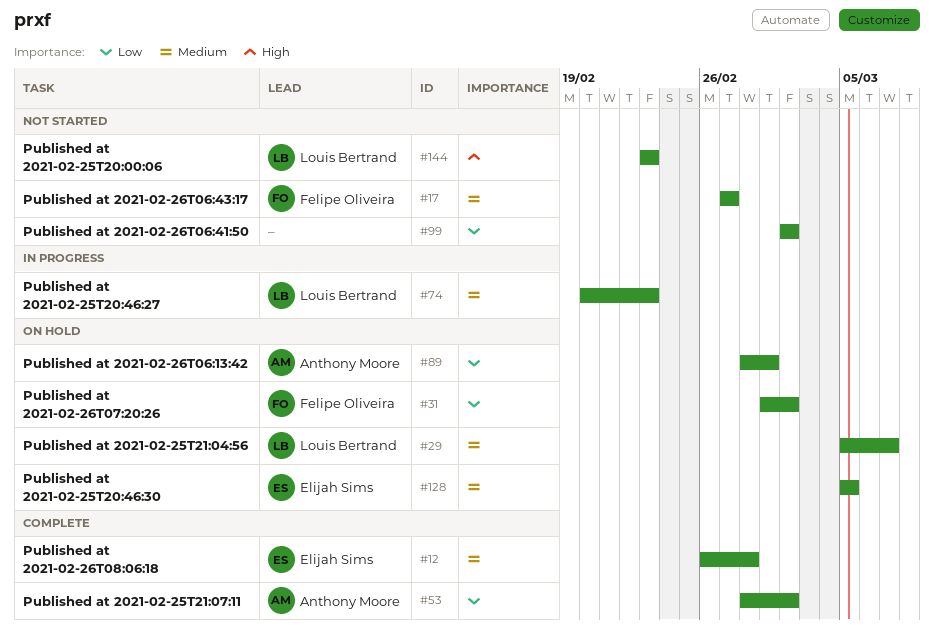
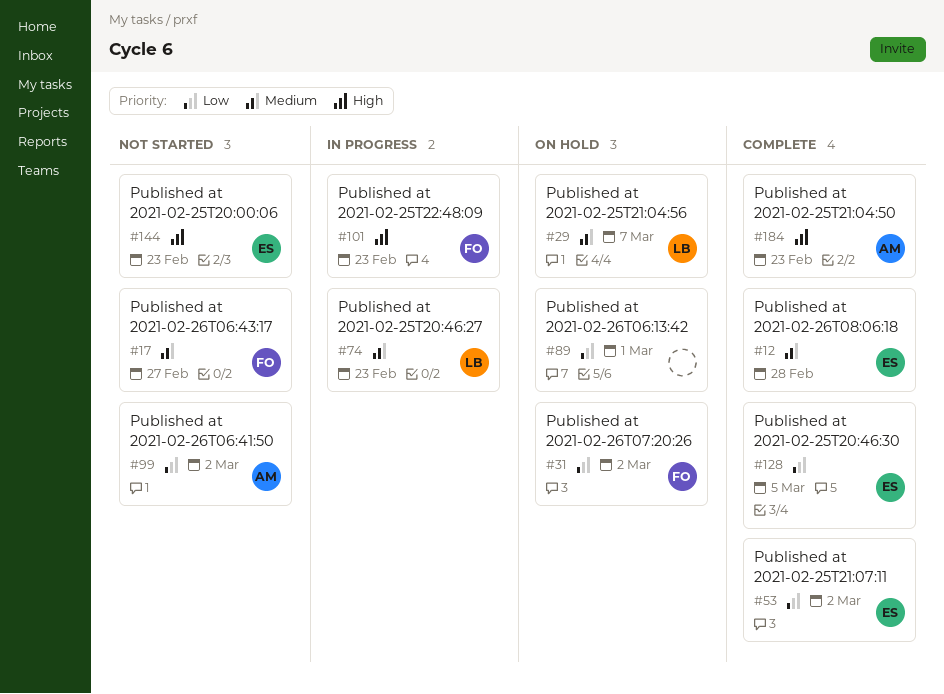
#53, owner: Anthony Moore -> Elijah Sims
#89, owner: Anthony Moore -> none
#99, owner: none -> Anthony Moore
#101: none -> present
#128, status: On hold -> Complete
#128, priority: Medium -> Low
#144, owner: Louis Bertrand -> Elijah Sims
#184: none -> present

